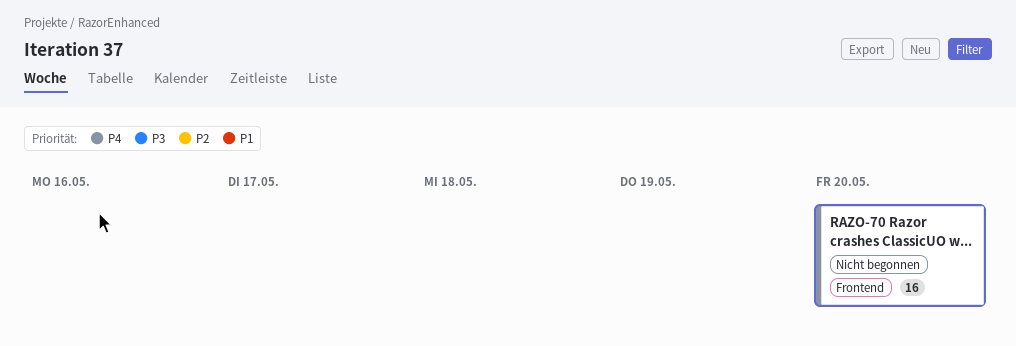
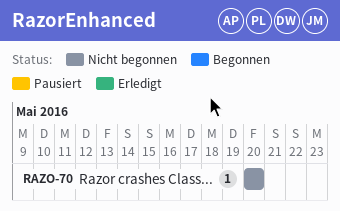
RAZO-70, estimate: 16 -> 1

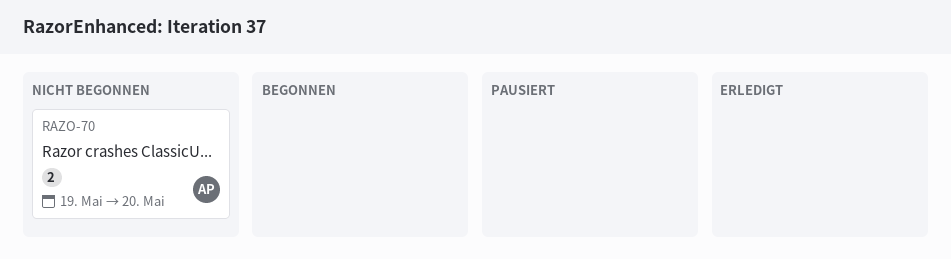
RAZO-70, estimate: 1 -> 2
RAZO-70, start: May 20 -> May 19

